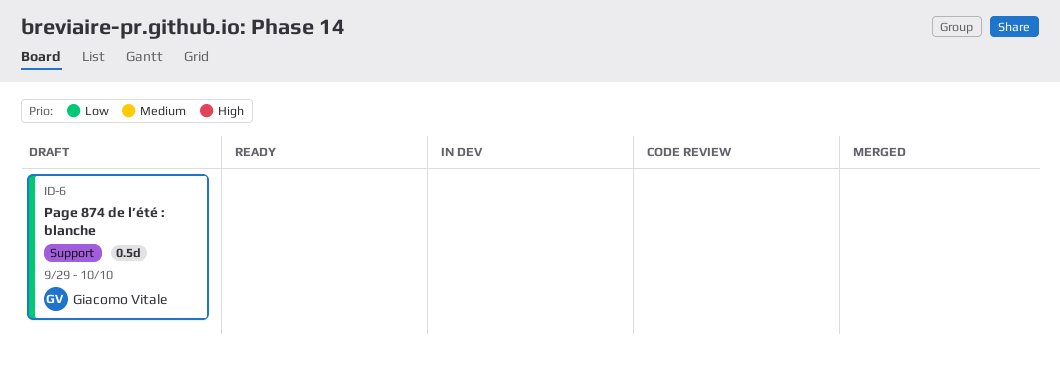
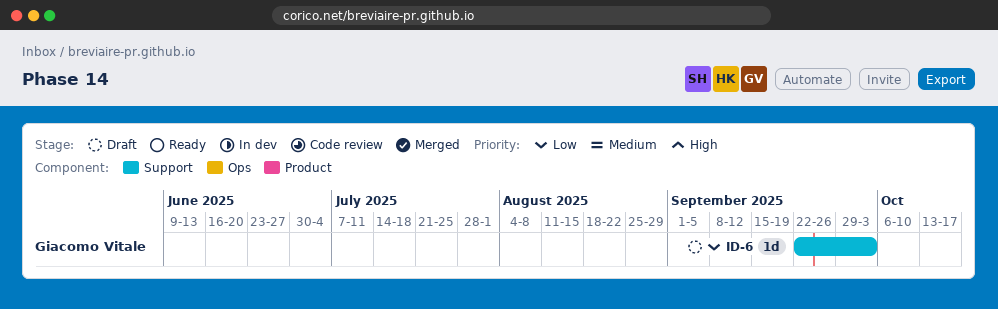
ID-6, estimate: 0.5d -> 1d
ID-6, start: Sep 29 -> Sep 22
ID-6, due: Oct 10 -> Oct 3

